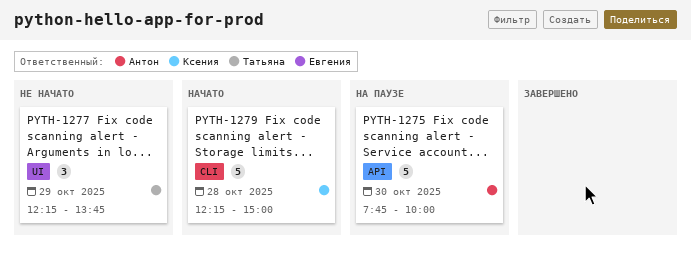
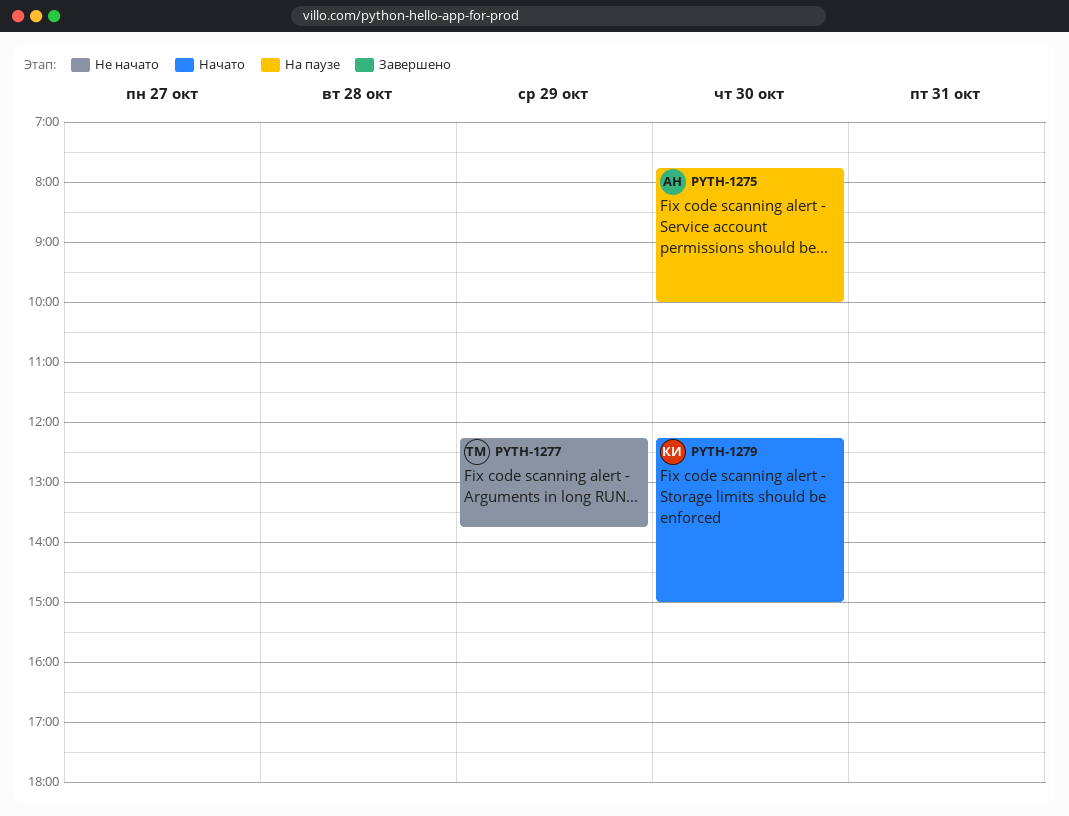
PYTH-1279, day: Oct 28 -> Oct 30

